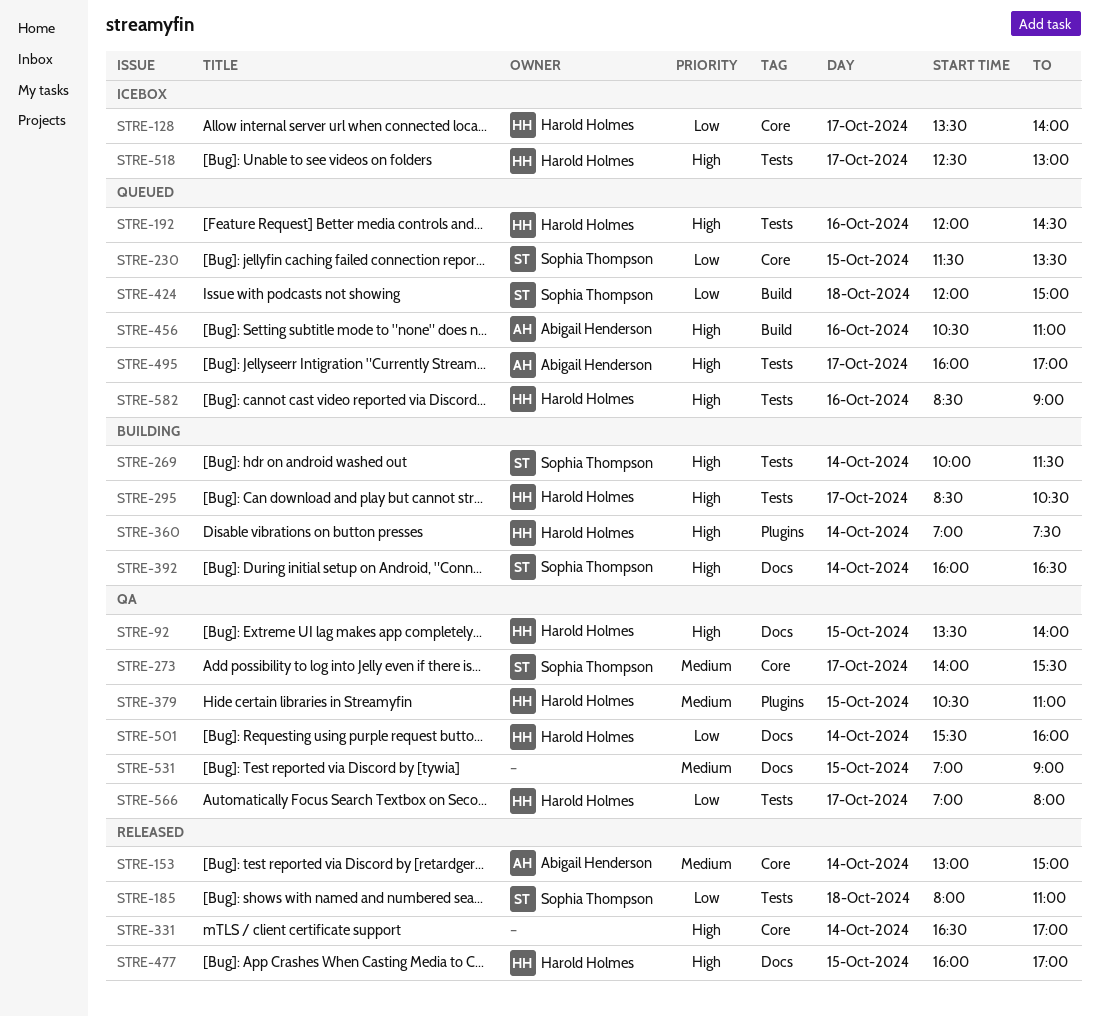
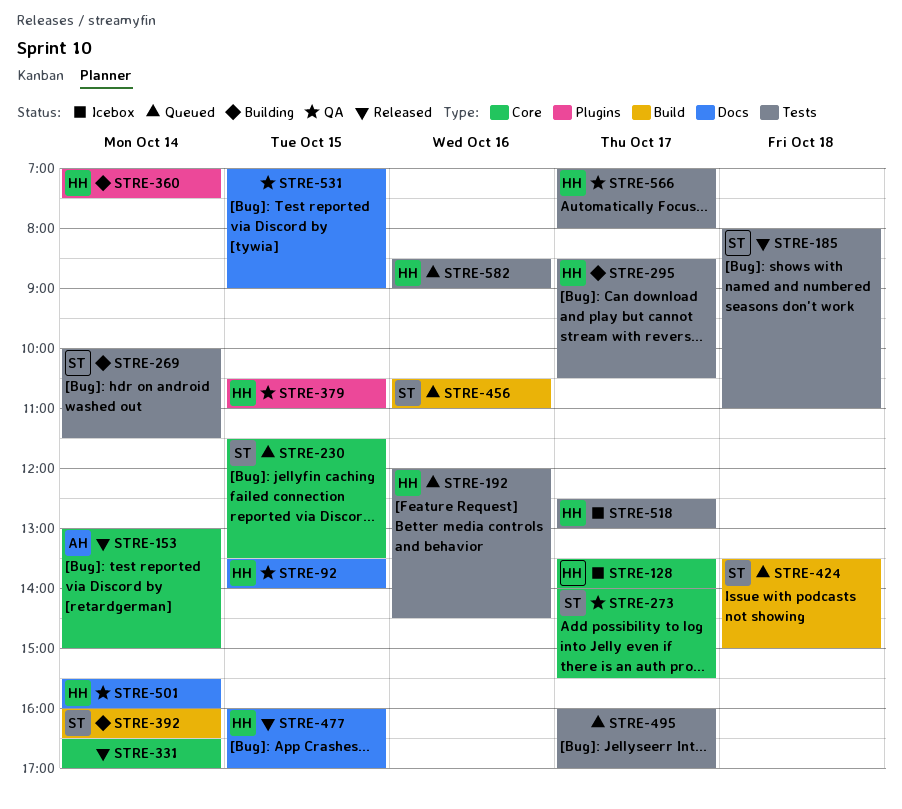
STRE-392, label: Docs -> Build
STRE-424, begins: 12:00 -> 13:30
STRE-456, owner: Abigail Henderson -> Sophia Thompson
STRE-495, owner: Abigail Henderson -> none

